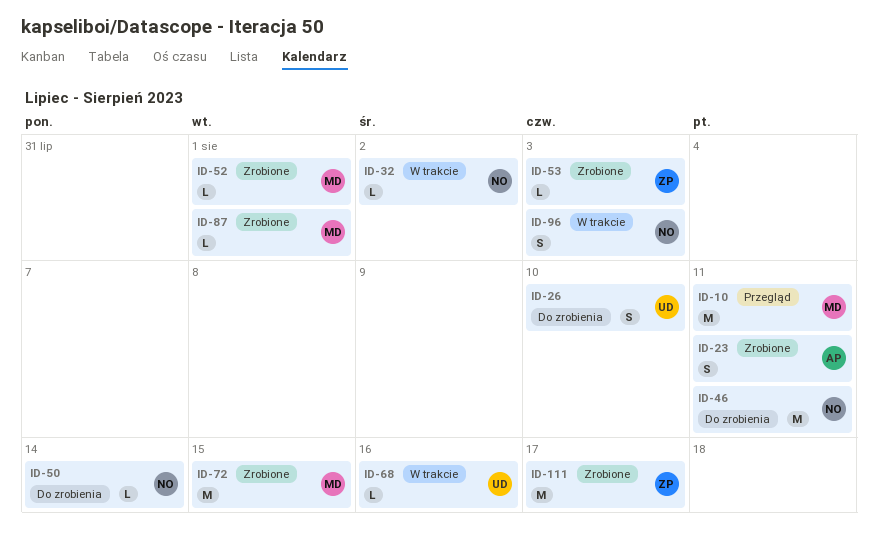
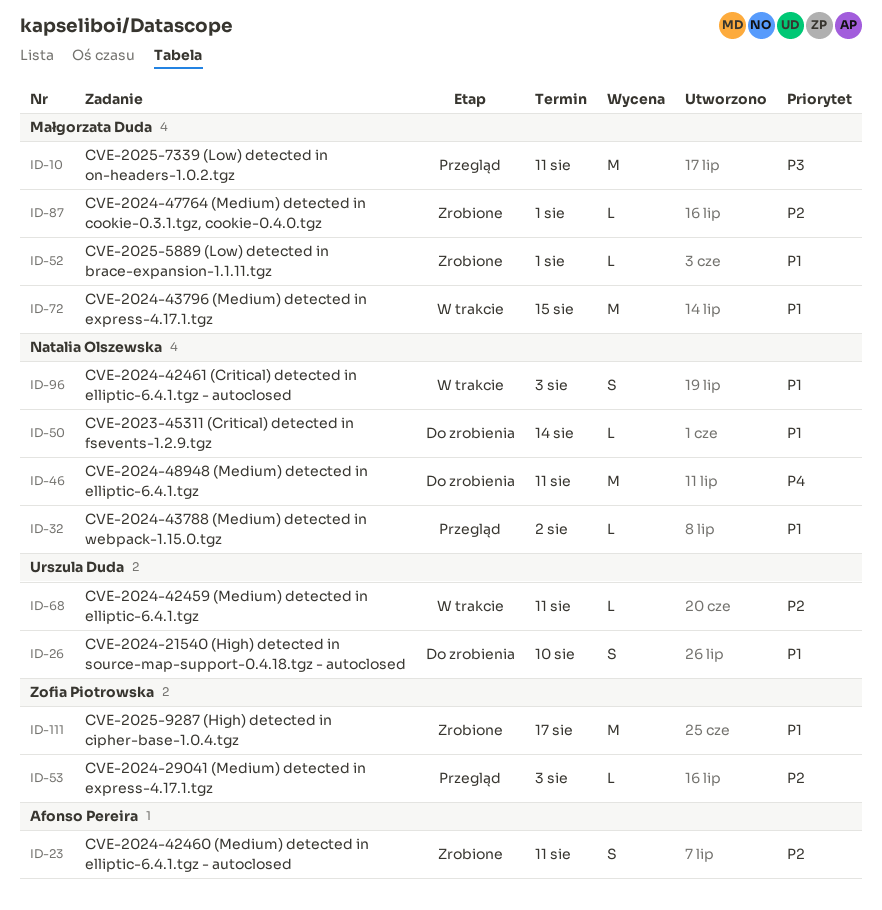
ID-32, status: W trakcie -> Przegląd
ID-53, status: Zrobione -> Przegląd
ID-68, due: Aug 16 -> Aug 11
ID-72, status: Zrobione -> W trakcie

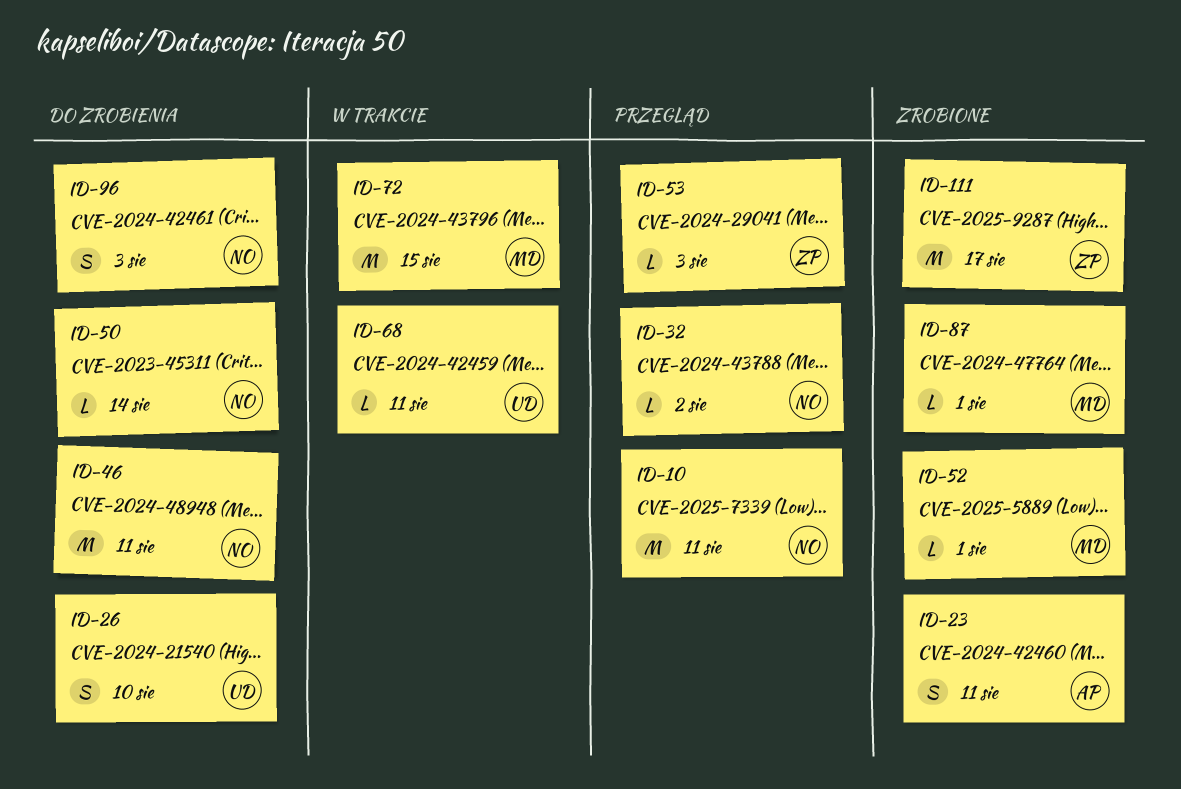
ID-10, owner: Małgorzata Duda -> Natalia Olszewska
ID-96, status: W trakcie -> Do zrobienia

